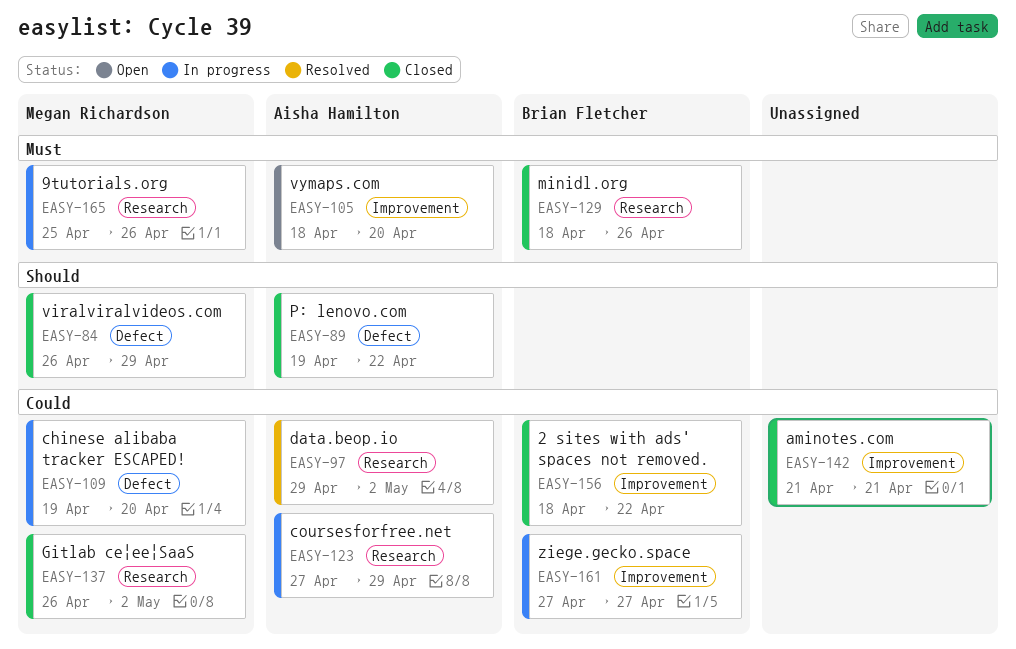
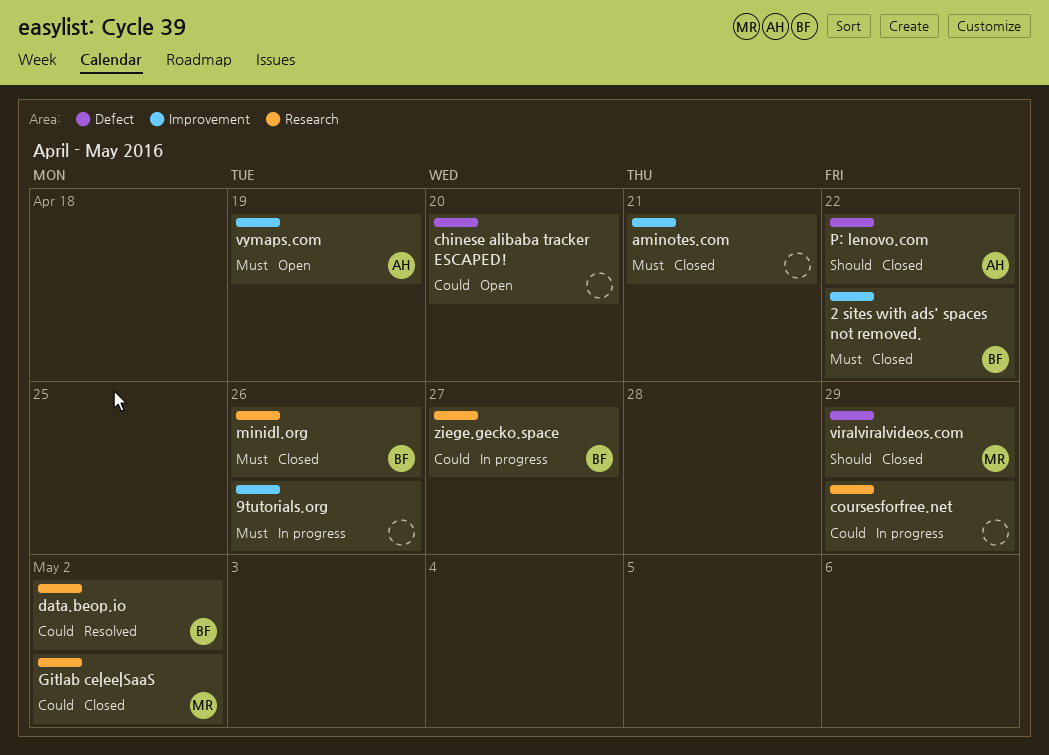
2 sites with ads' spaces not removed., priority: Could -> Must
9tutorials.org, owner: Megan Richardson -> none
9tutorials.org, label: Research -> Improvement
aminotes.com, priority: Could -> Must
chinese alibaba tracker ESCAPED!, status: In progress -> Open
chinese alibaba tracker ESCAPED!, owner: Megan Richardson -> none
coursesforfree.net, owner: Aisha Hamilton -> none
data.beop.io, owner: Aisha Hamilton -> Brian Fletcher
vymaps.com, due: Apr 20 -> Apr 19
ziege.gecko.space, label: Improvement -> Research

